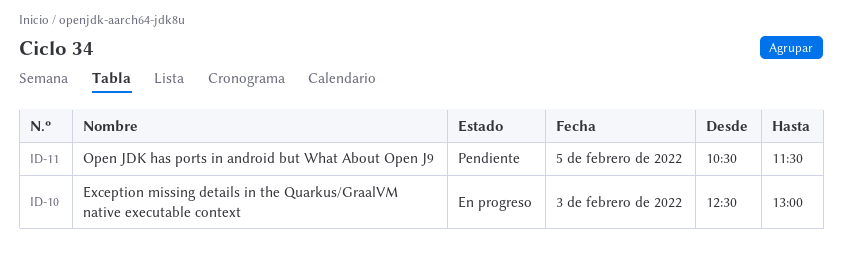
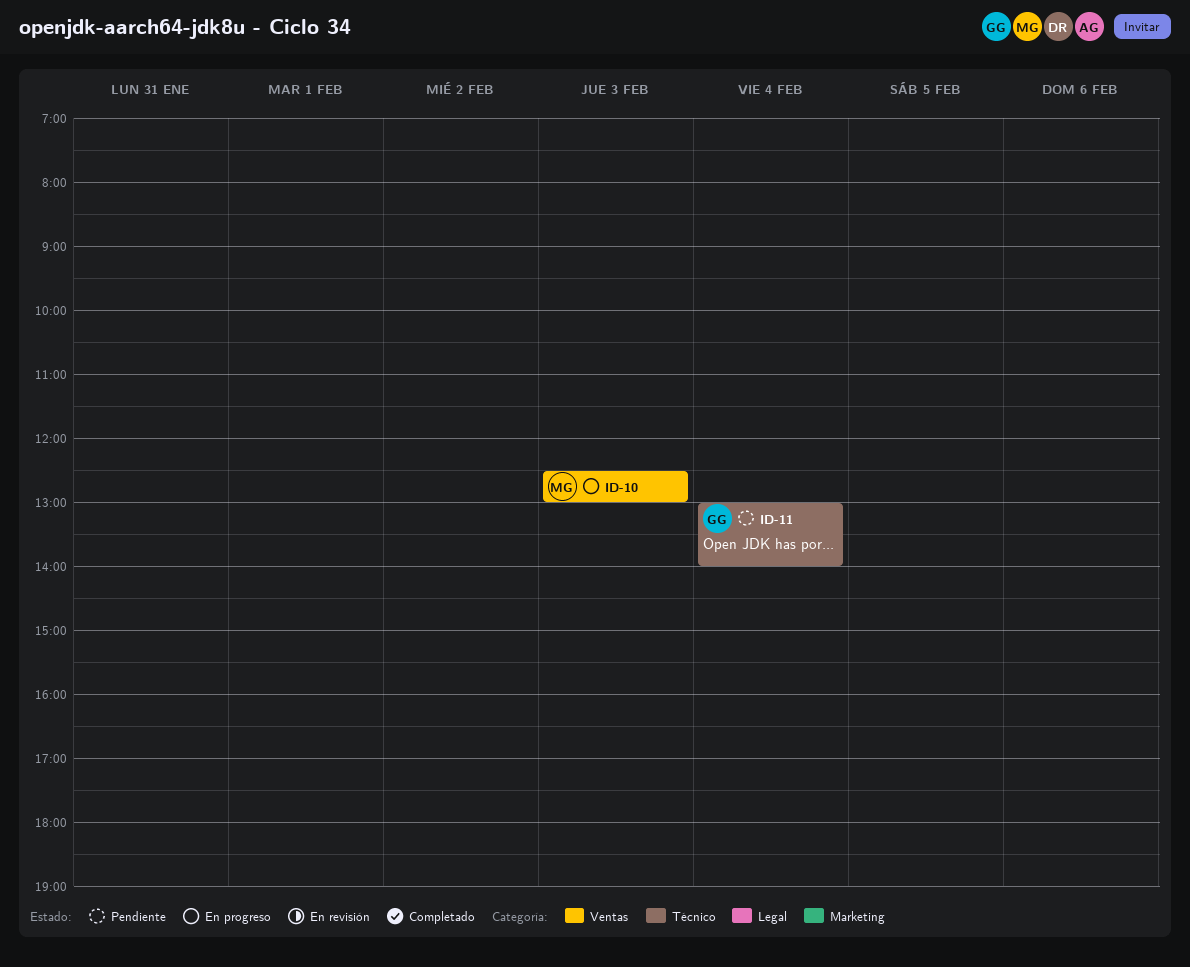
ID-11, day: Feb 5 -> Feb 4
ID-11, begins: 10:30 -> 13:00
ID-11, ends: 11:30 -> 14:00

